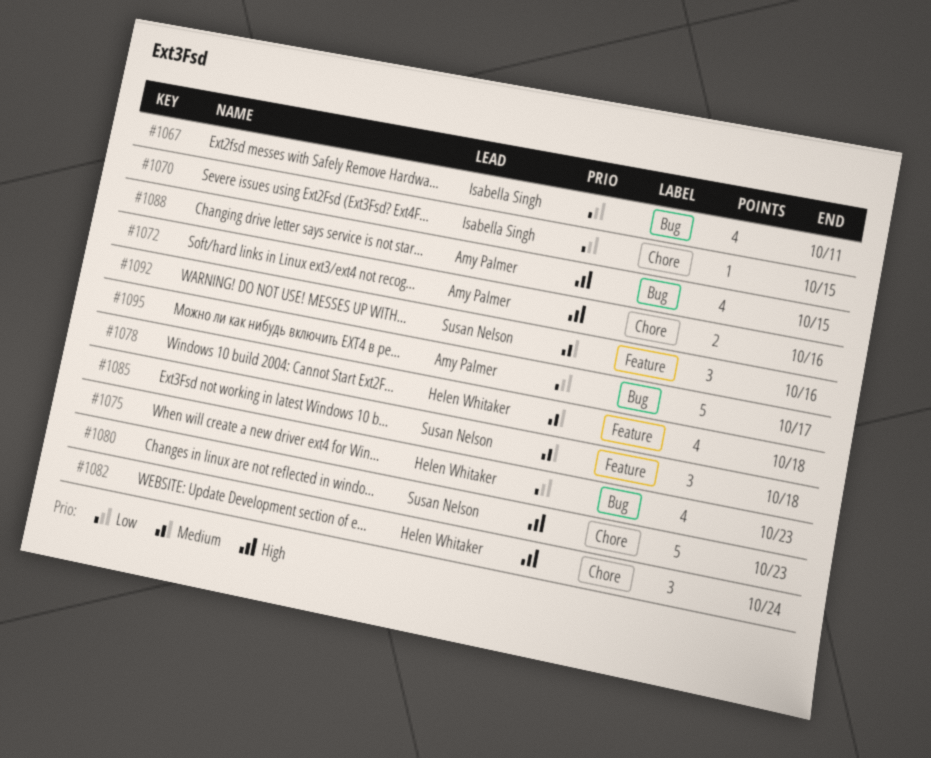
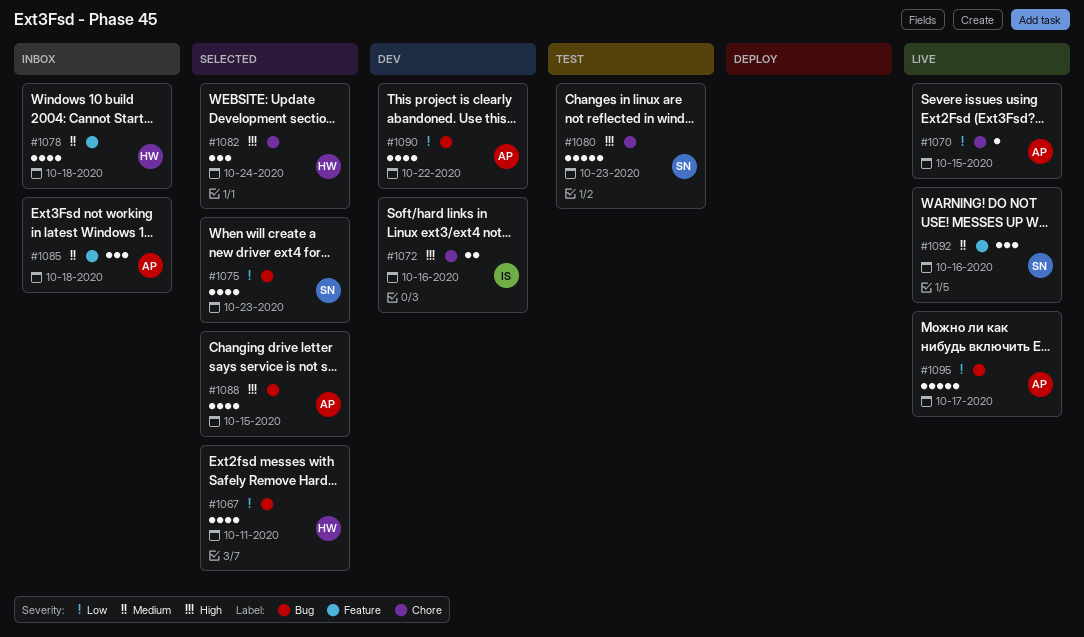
#1067, owner: Isabella Singh -> Helen Whitaker
#1070, owner: Isabella Singh -> Amy Palmer
#1072, owner: Amy Palmer -> Isabella Singh
#1075, owner: Helen Whitaker -> Susan Nelson
#1085, owner: Susan Nelson -> Amy Palmer
#1090: none -> present

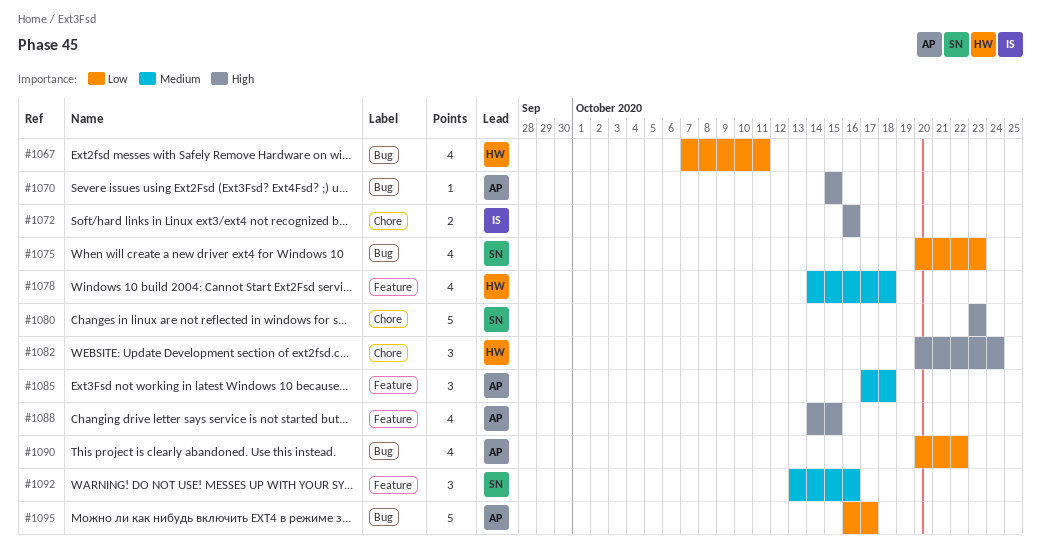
#1070, priority: Low -> High
#1070, label: Chore -> Bug
#1088, label: Bug -> Feature

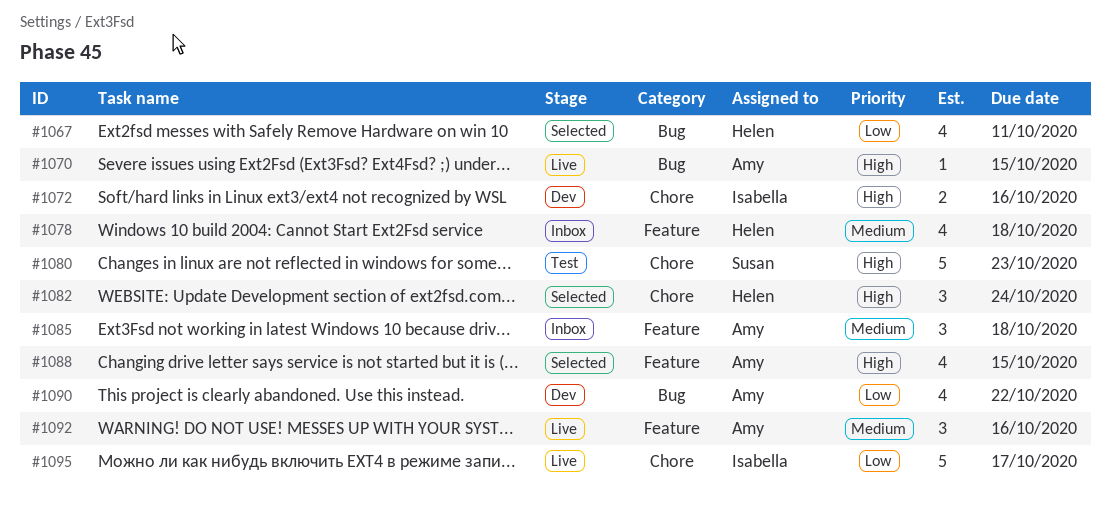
#1075: present -> none
#1092, owner: Susan -> Amy
#1095, owner: Amy -> Isabella
#1095, label: Bug -> Chore

